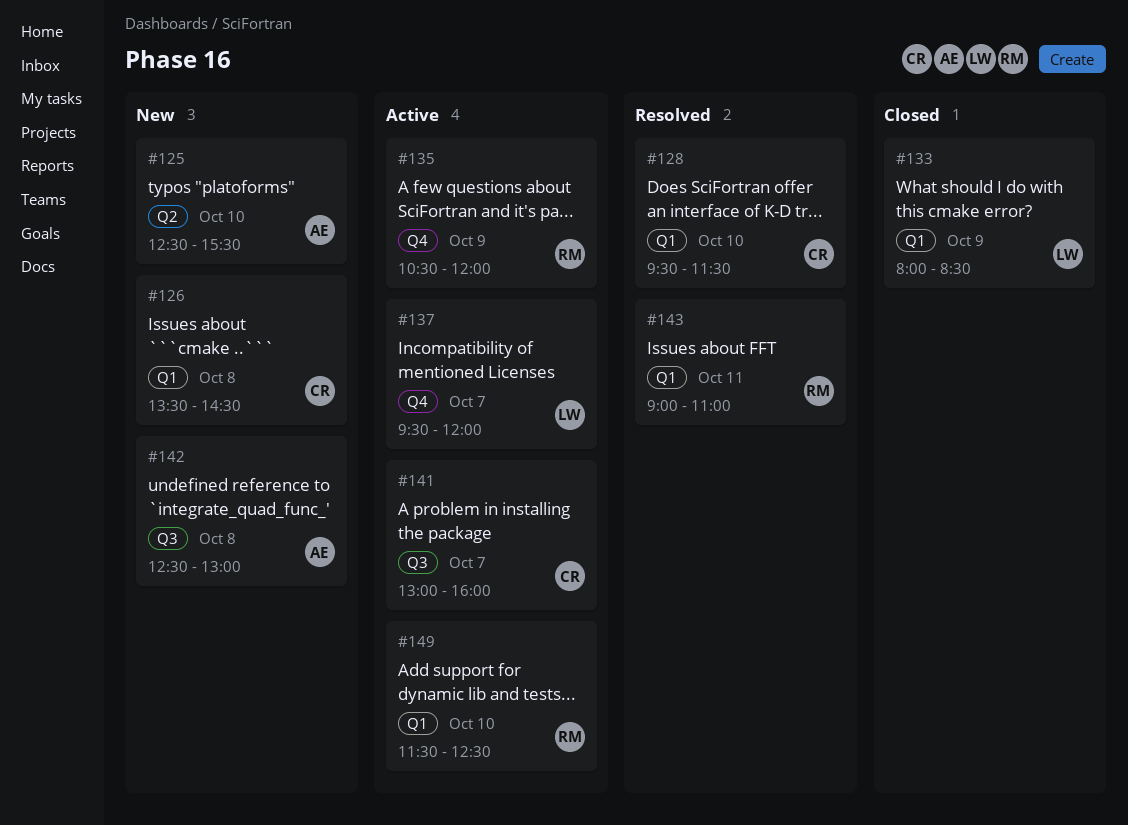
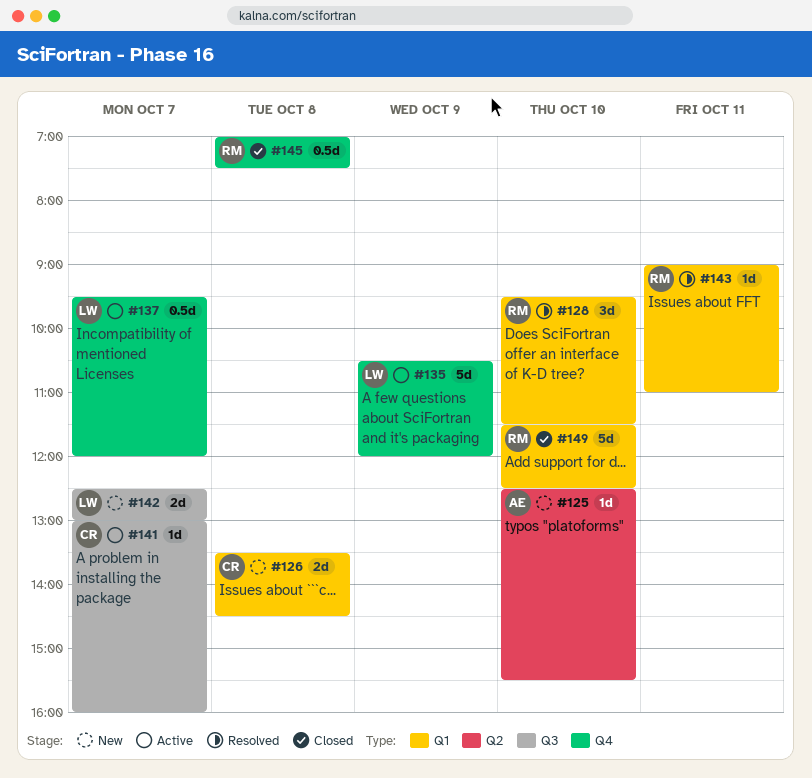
#128, owner: CR -> RM
#133: present -> none
#135, owner: RM -> LW
#142, owner: AE -> LW
#142, day: Oct 8 -> Oct 7
#145: none -> present
#149, status: Active -> Closed

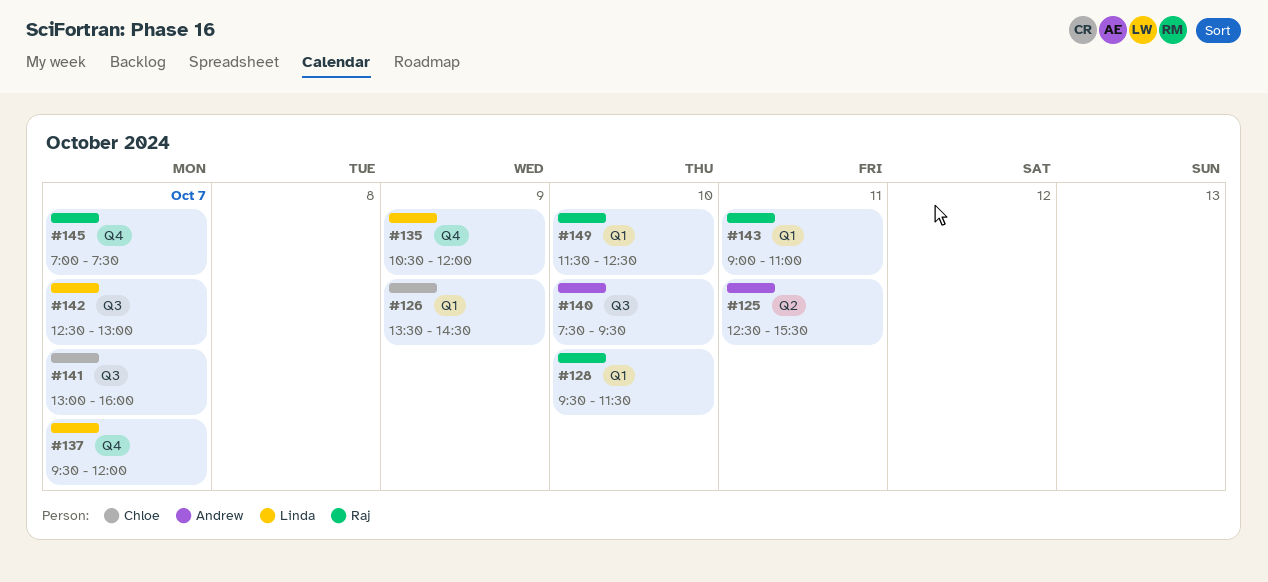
#125, day: Oct 10 -> Oct 11
#126, day: Oct 8 -> Oct 9
#140: none -> present
#145, day: Oct 8 -> Oct 7

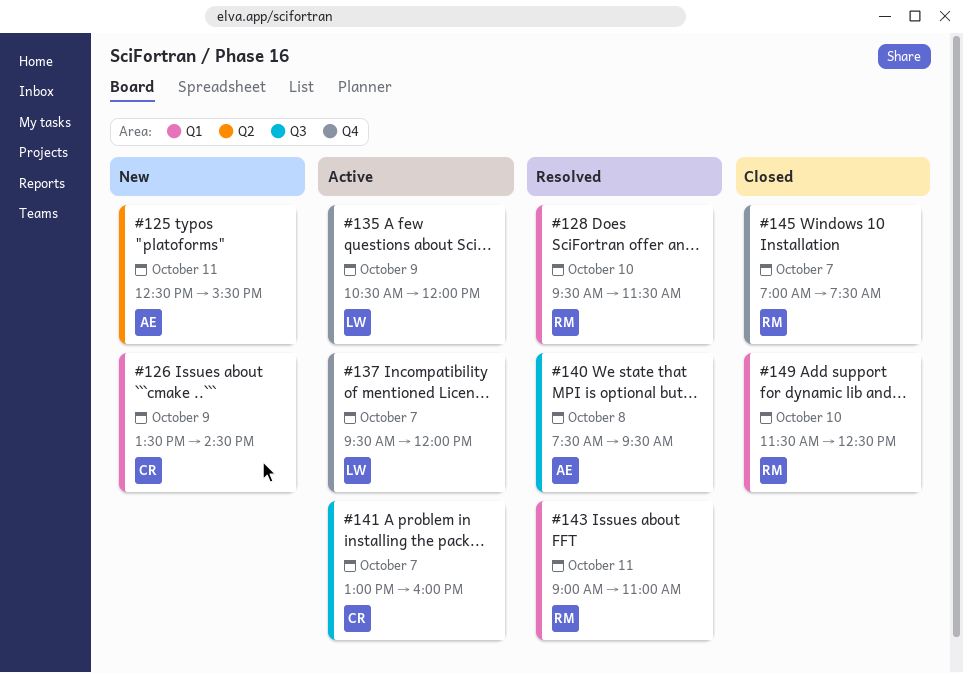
#140, day: Oct 10 -> Oct 8
#142: present -> none

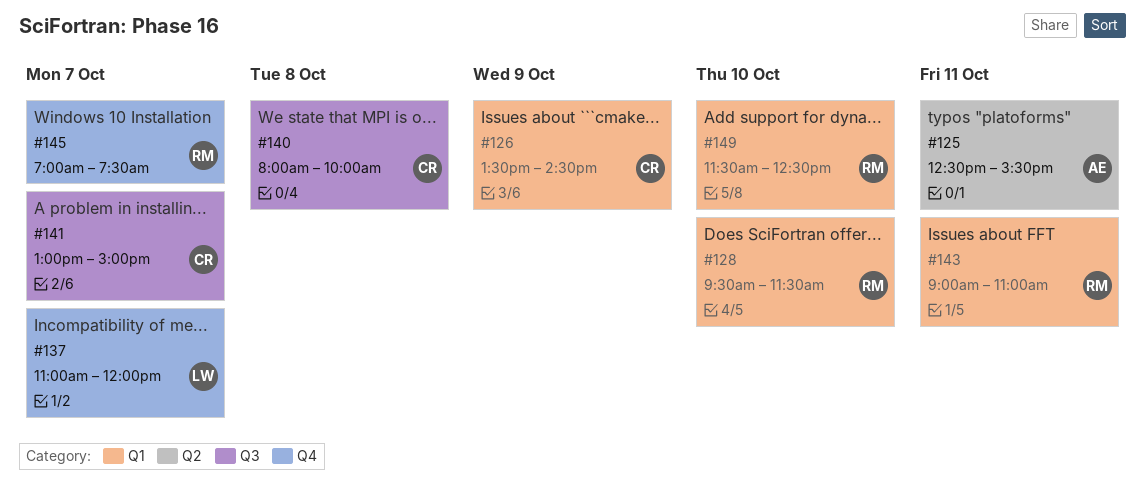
#135: present -> none
#137, begins: 09:30 -> 11:00
#140, owner: AE -> CR
#140, begins: 07:30 -> 08:00
#140, ends: 09:30 -> 10:00
#141, ends: 16:00 -> 15:00

